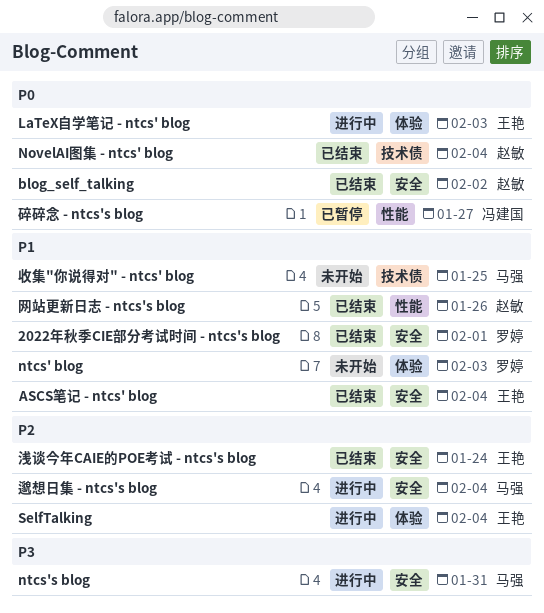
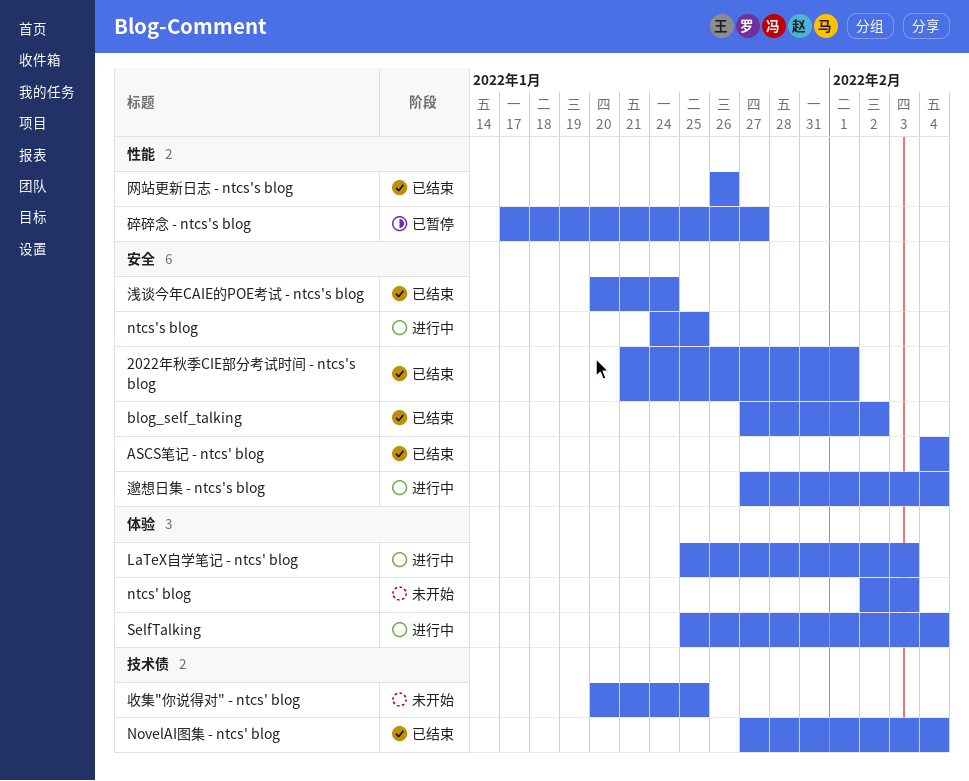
ntcs's blog, due: Jan 31 -> Jan 25

